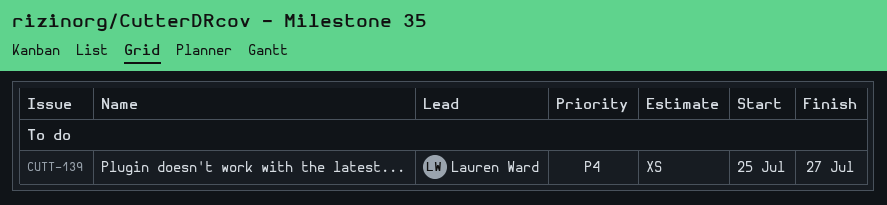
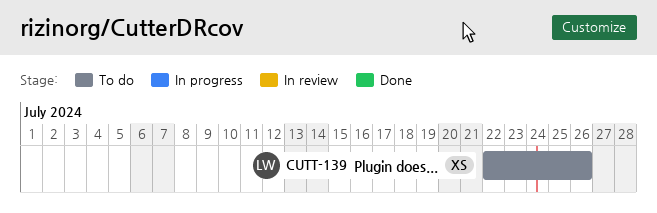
CUTT-139, start: Jul 25 -> Jul 22
CUTT-139, due: Jul 27 -> Jul 26

